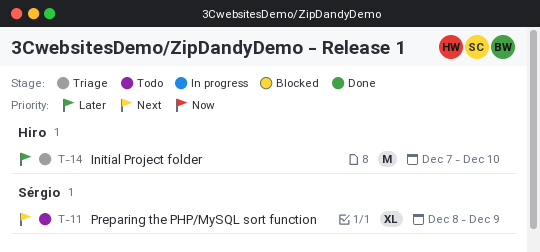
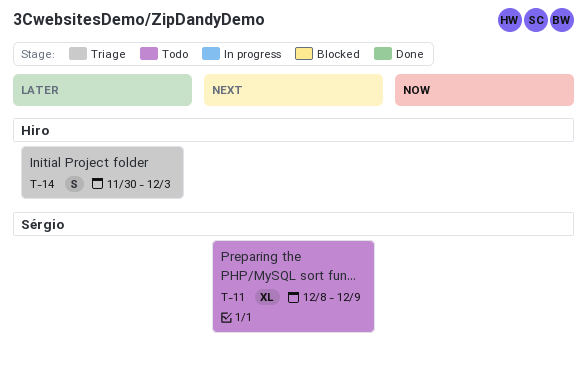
T-14, estimate: M -> S
T-14, start: Dec 7 -> Nov 30
T-14, due: Dec 10 -> Dec 3

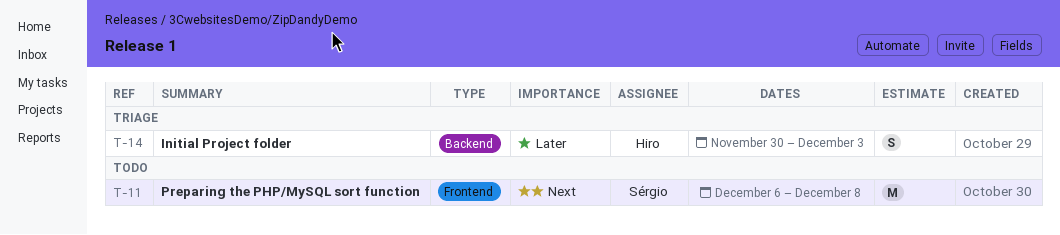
T-11, estimate: XL -> M
T-11, start: Dec 8 -> Dec 6
T-11, due: Dec 9 -> Dec 8

